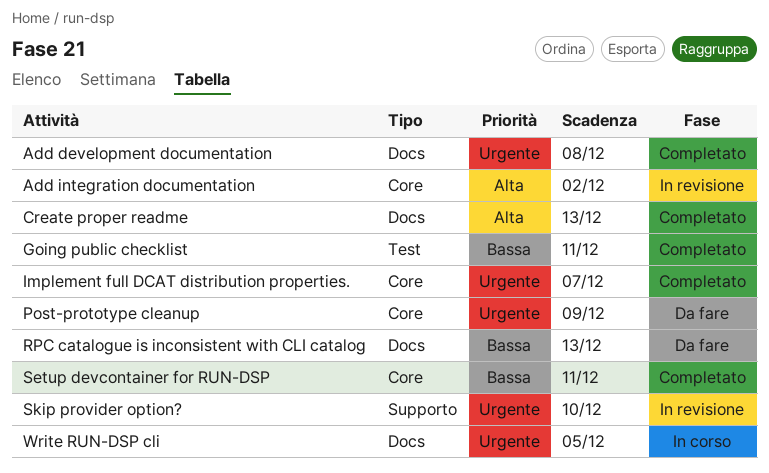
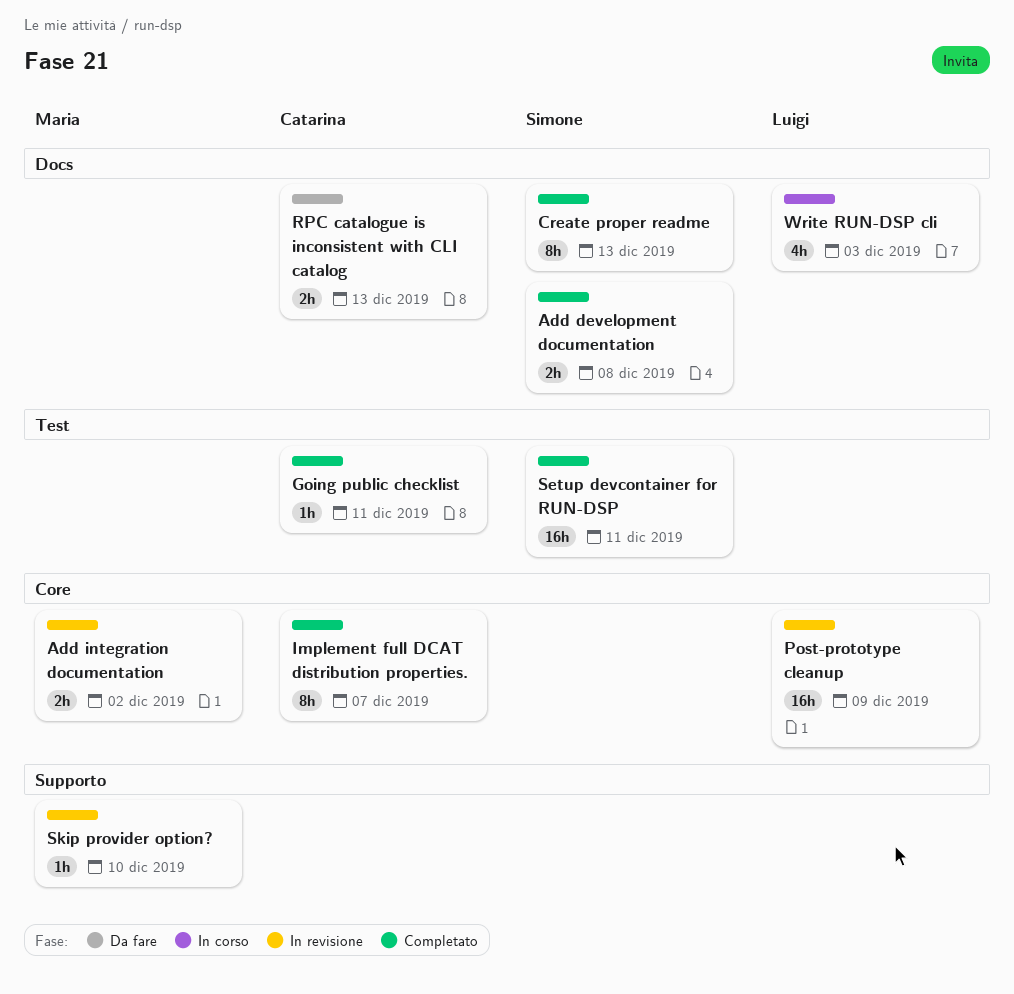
Post-prototype cleanup, status: Da fare -> In revisione
Setup devcontainer for RUN-DSP, label: Core -> Test
Write RUN-DSP cli, due: Dec 5 -> Dec 3

